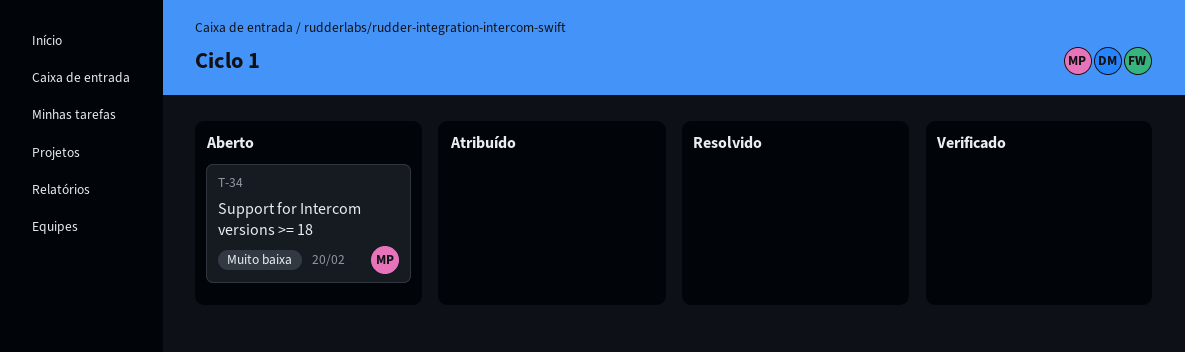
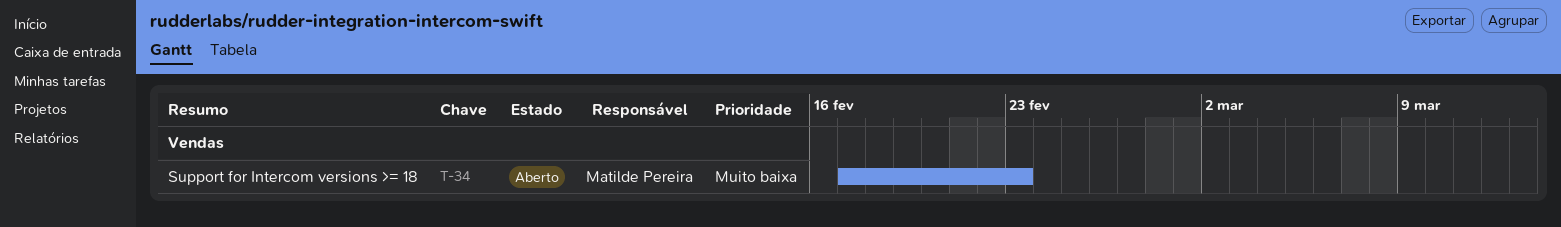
T-34, due: Feb 20 -> Feb 23

